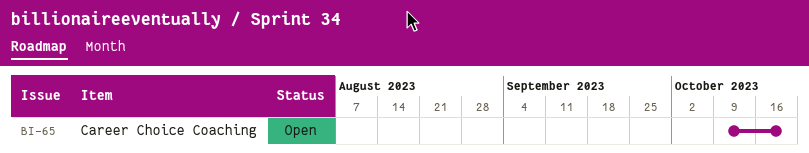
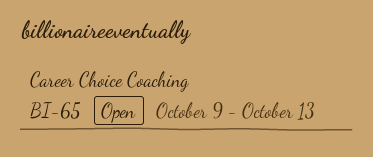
BI-65, due: Oct 20 -> Oct 13

